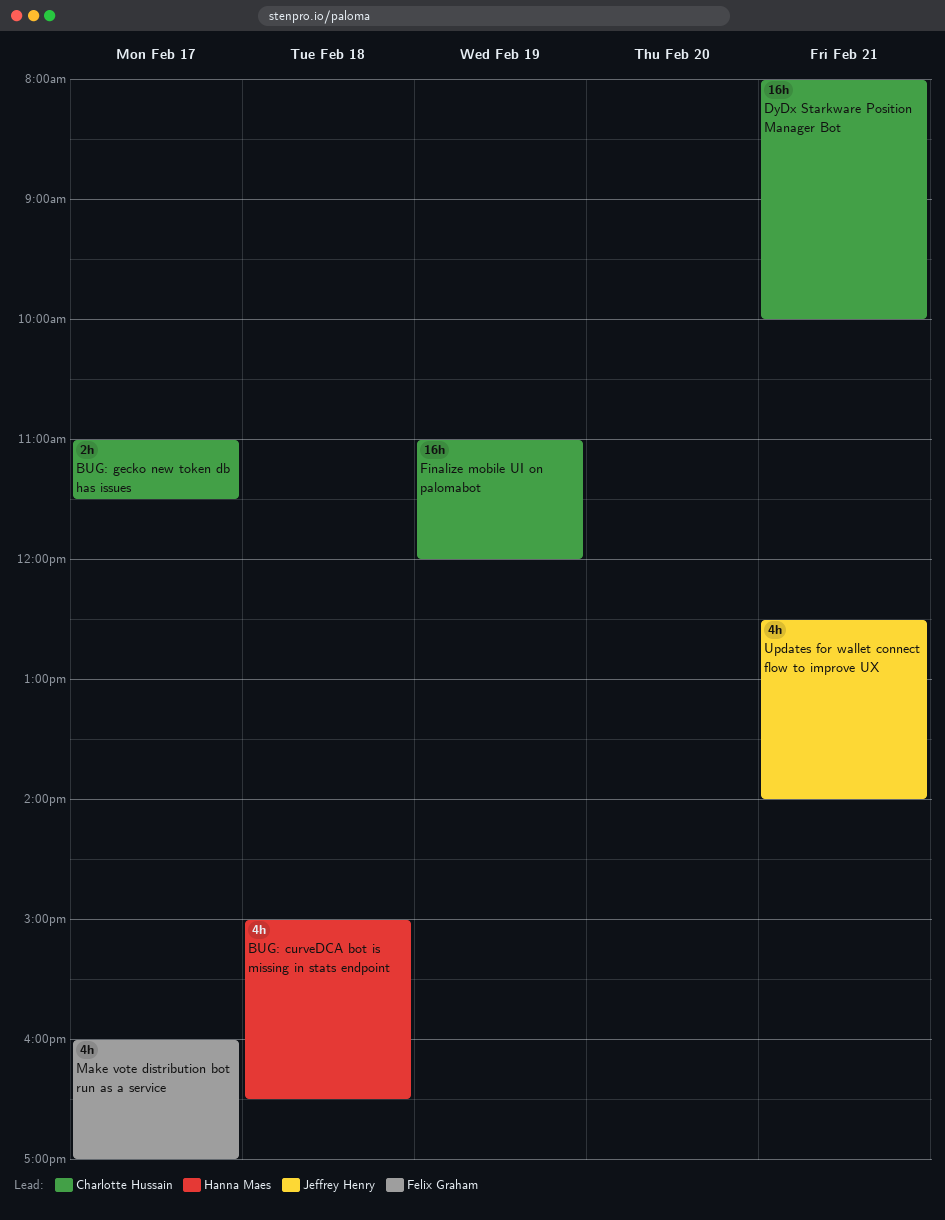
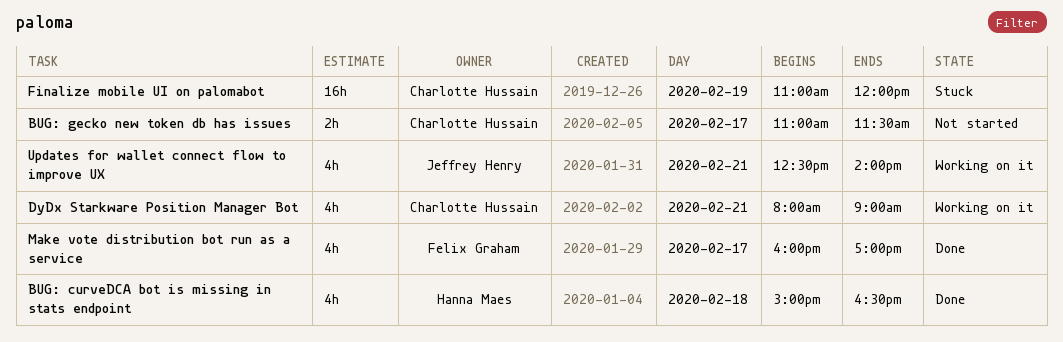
DyDx Starkware Position Manager Bot, estimate: 16h -> 4h
DyDx Starkware Position Manager Bot, ends: 10:00 -> 09:00

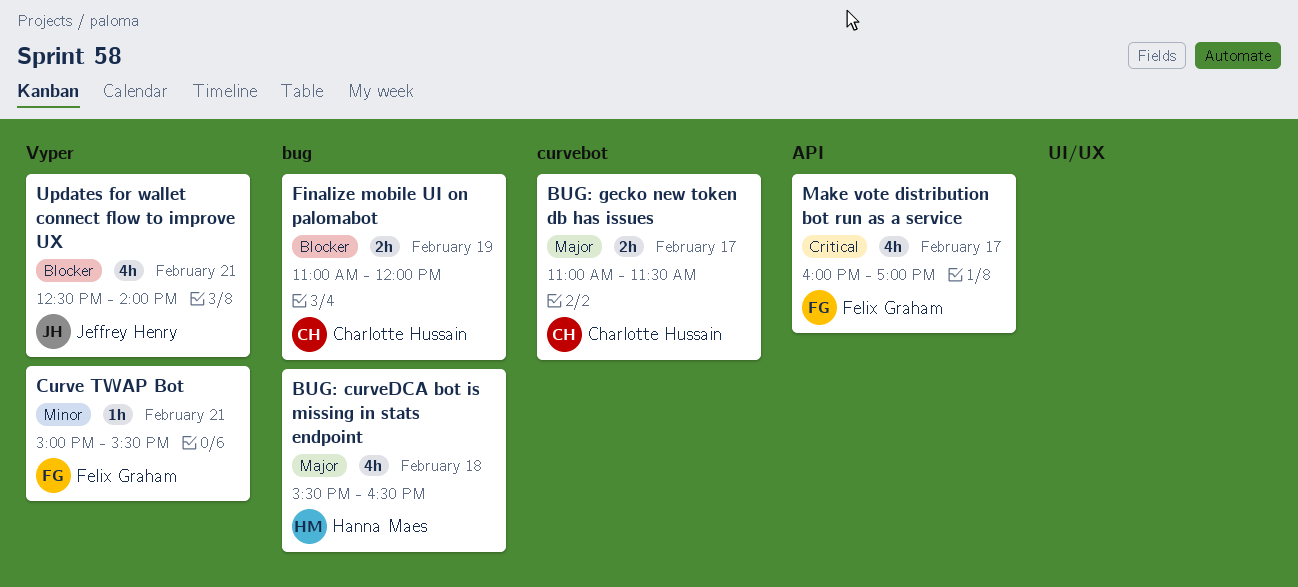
BUG: curveDCA bot is missing in stats endpoint, begins: 15:00 -> 15:30
Curve TWAP Bot: none -> present
DyDx Starkware Position Manager Bot: present -> none
Finalize mobile UI on palomabot, estimate: 16h -> 2h

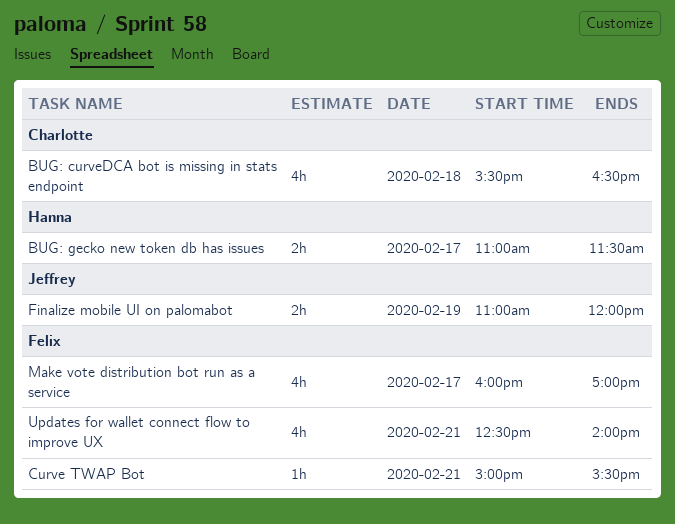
BUG: curveDCA bot is missing in stats endpoint, owner: Hanna Maes -> Charlotte Hussain
BUG: gecko new token db has issues, owner: Charlotte Hussain -> Hanna Maes
Finalize mobile UI on palomabot, owner: Charlotte Hussain -> Jeffrey Henry
Updates for wallet connect flow to improve UX, owner: Jeffrey Henry -> Felix Graham

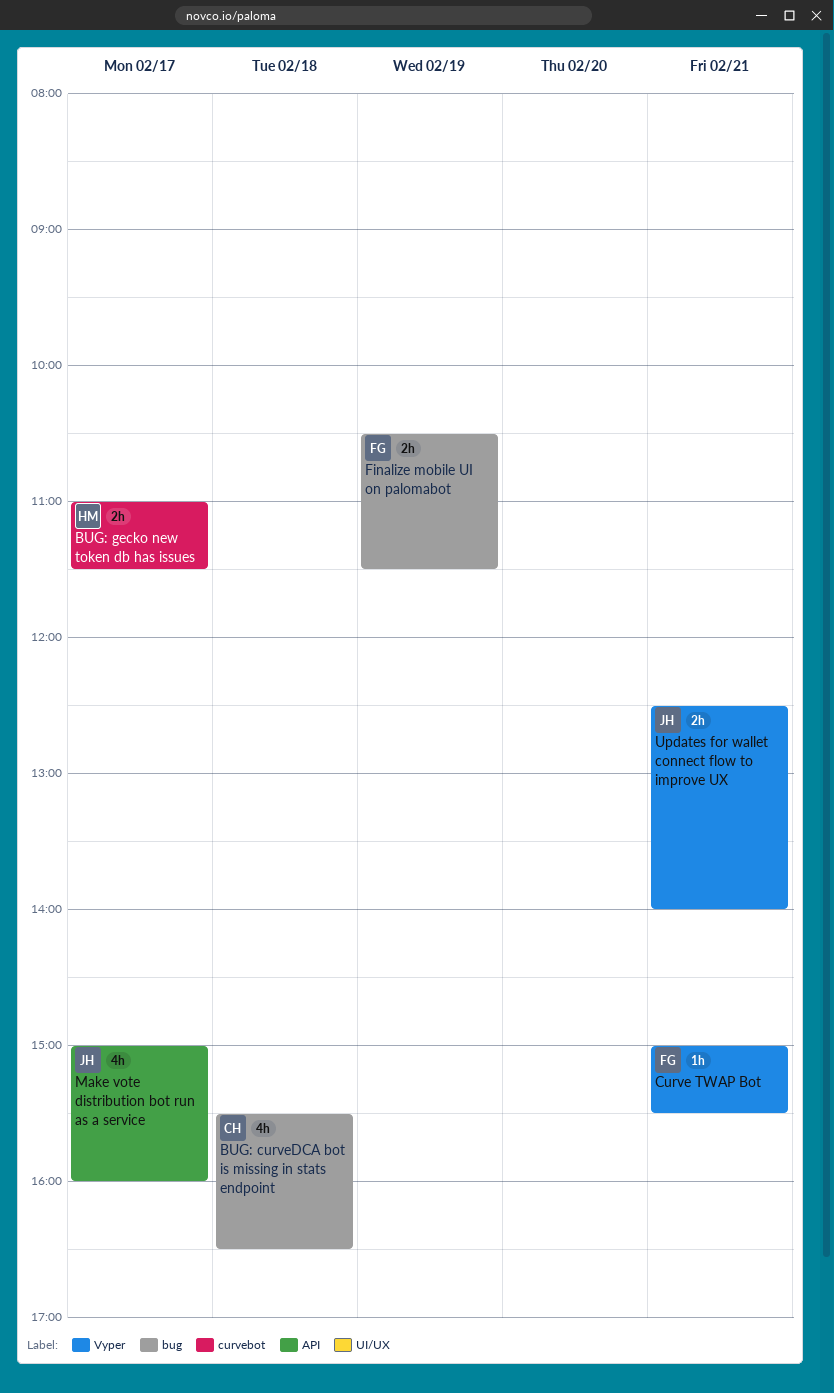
Finalize mobile UI on palomabot, owner: Jeffrey -> Felix
Finalize mobile UI on palomabot, begins: 11:00 -> 10:30
Finalize mobile UI on palomabot, ends: 12:00 -> 11:30
Make vote distribution bot run as a service, owner: Felix -> Jeffrey
Make vote distribution bot run as a service, begins: 16:00 -> 15:00
Make vote distribution bot run as a service, ends: 17:00 -> 16:00
Updates for wallet connect flow to improve UX, owner: Felix -> Jeffrey
Updates for wallet connect flow to improve UX, estimate: 4h -> 2h

